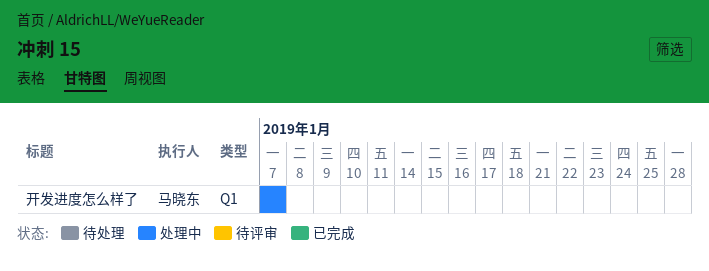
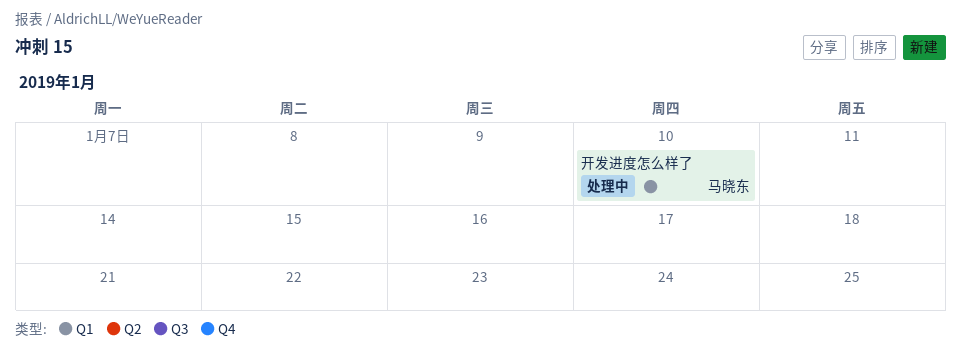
开发进度怎么样了, due: Jan 7 -> Jan 10

